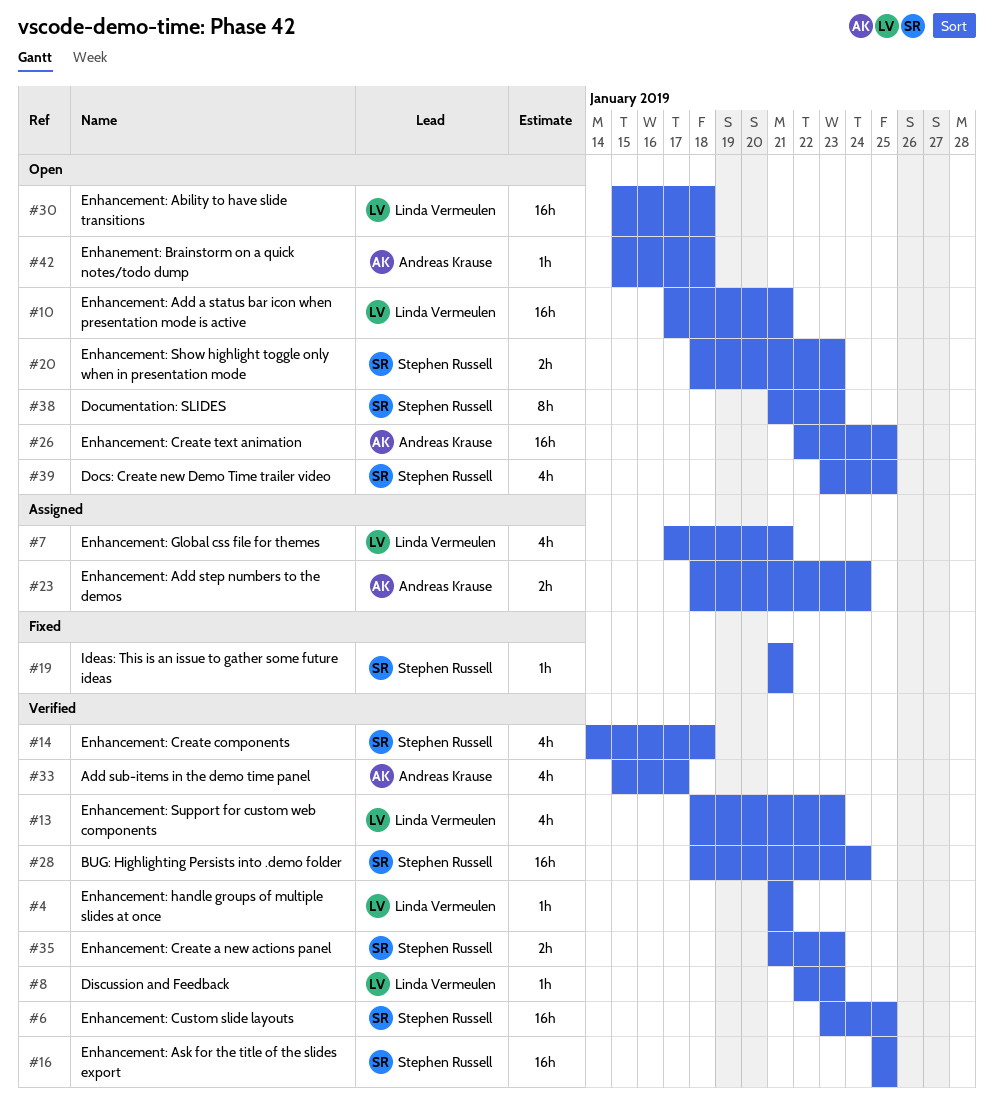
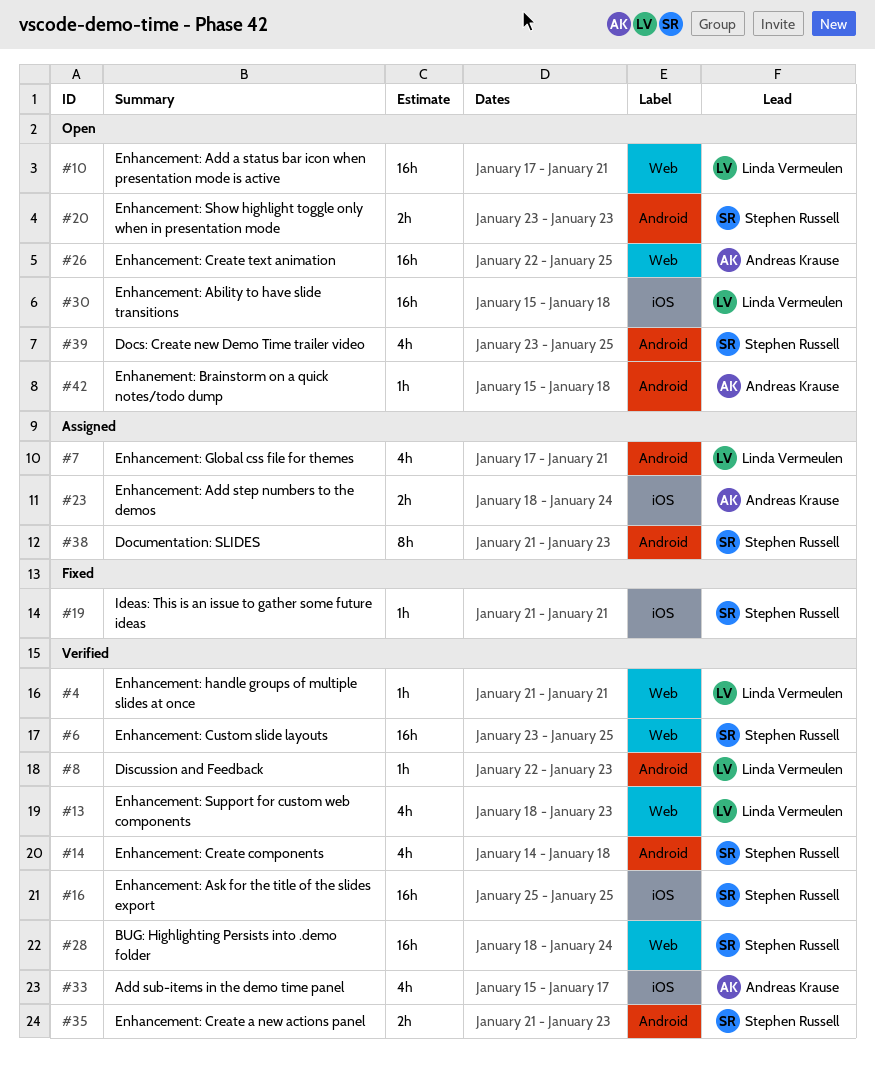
#20, start: Jan 18 -> Jan 23
#38, status: Open -> Assigned

